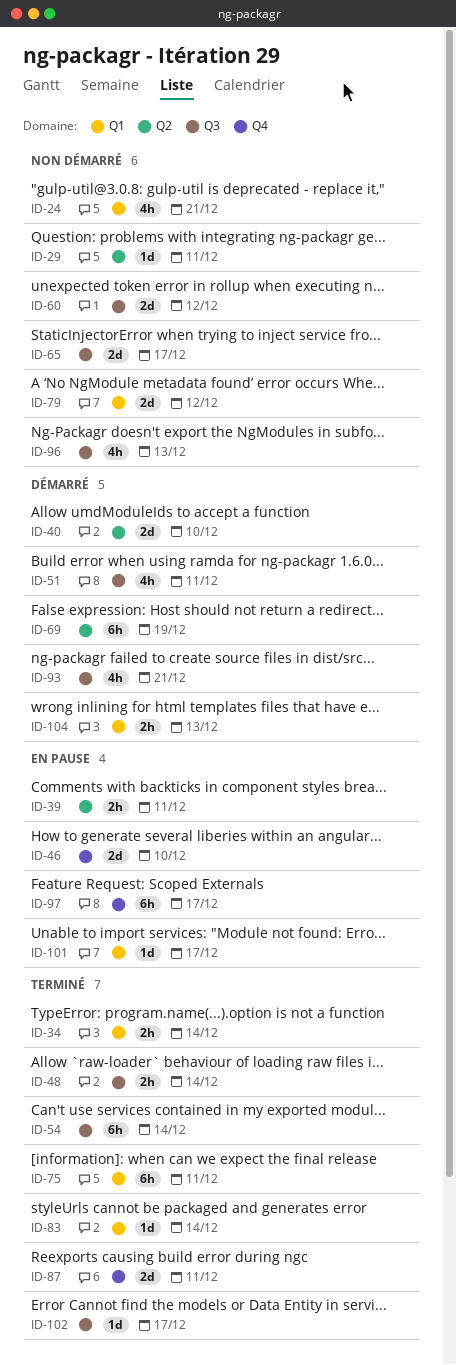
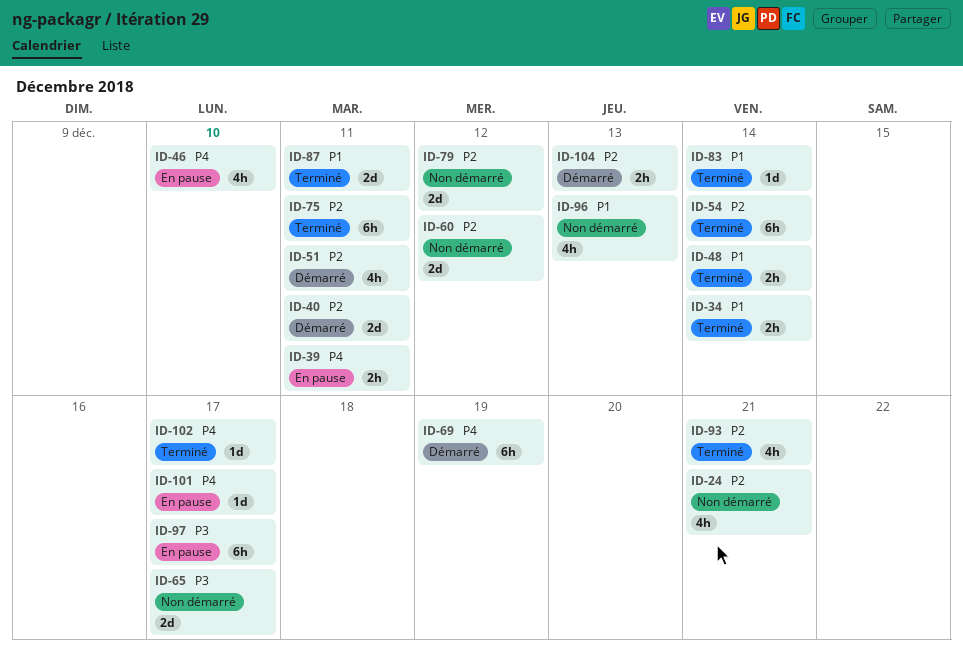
ID-29: present -> none
ID-40, due: Dec 10 -> Dec 11
ID-46, estimate: 2d -> 4h
ID-93, status: Démarré -> Terminé

